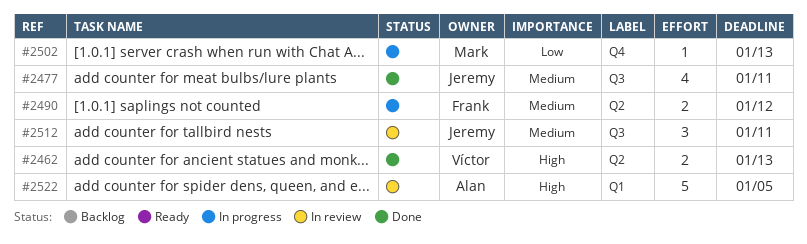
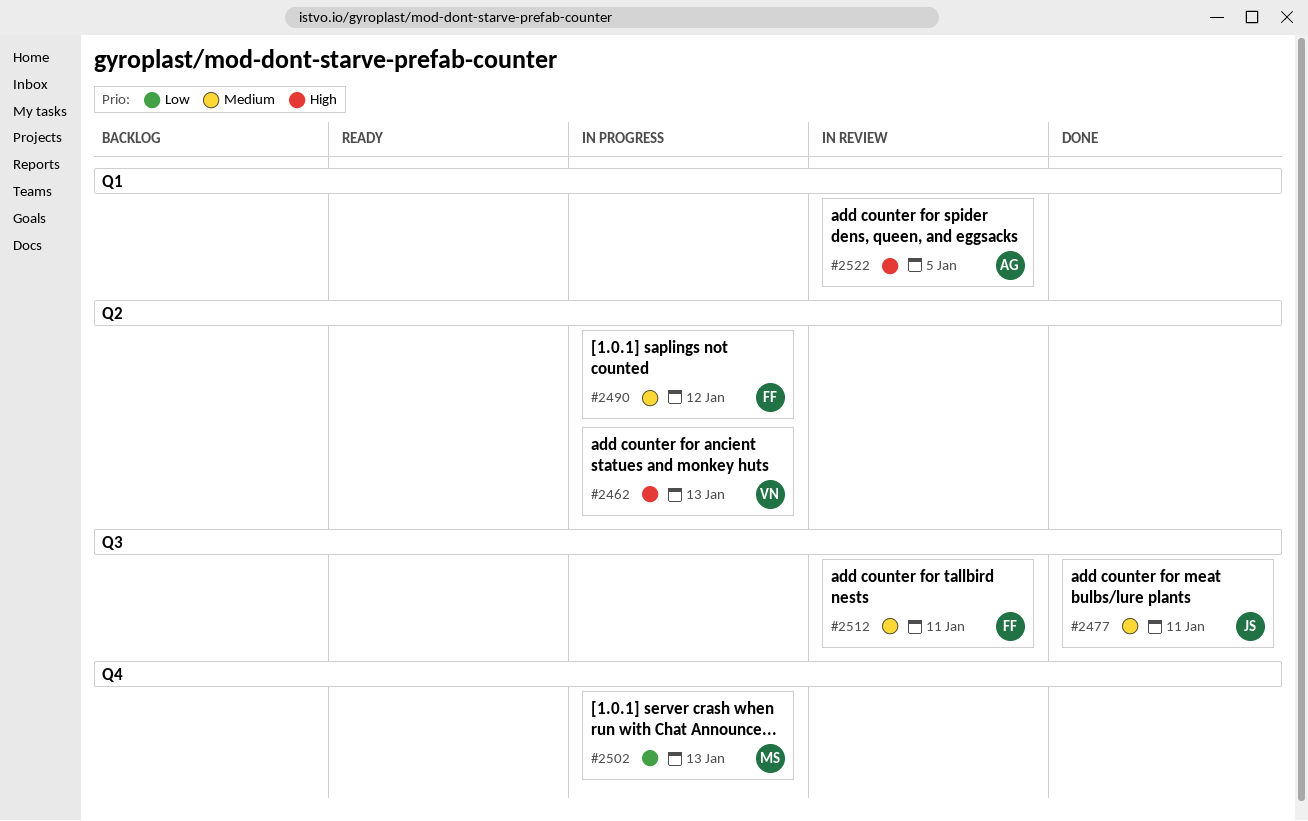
#2462, status: Done -> In progress
#2512, owner: Jeremy -> Frank

